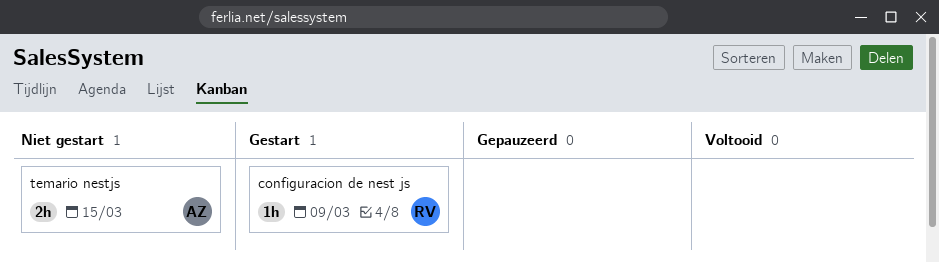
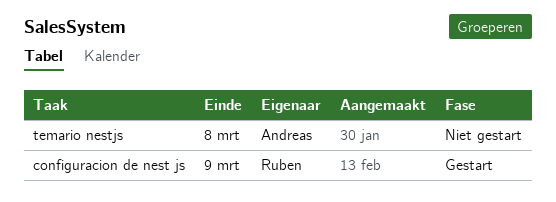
temario nestjs, due: Mar 15 -> Mar 8

